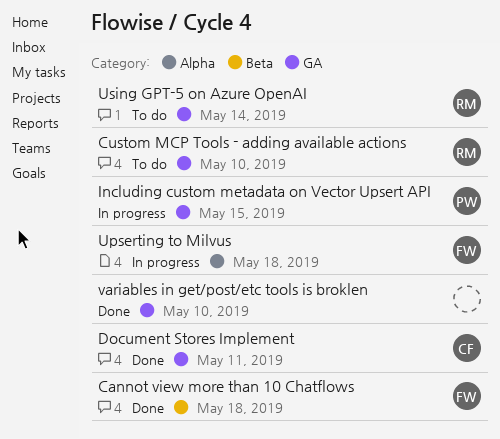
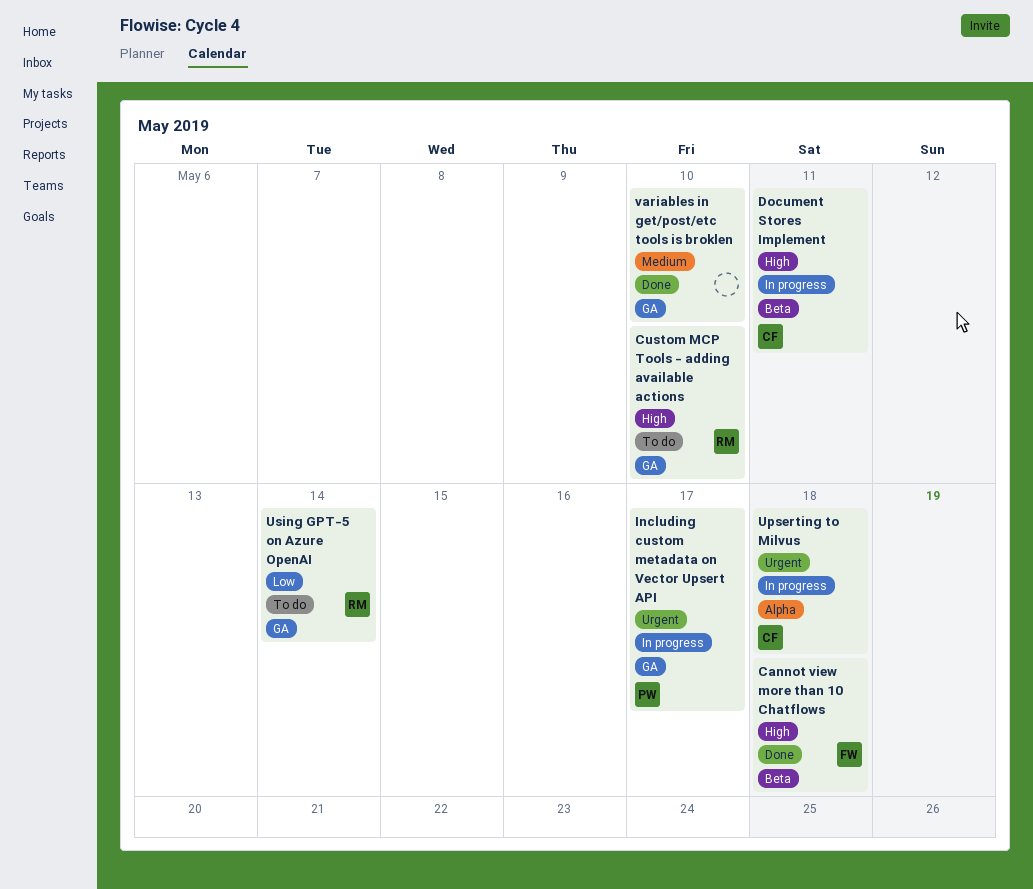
Document Stores Implement, status: Done -> In progress
Document Stores Implement, label: GA -> Beta
Including custom metadata on Vector Upsert API, due: May 15 -> May 17
Upserting to Milvus, owner: FW -> CF

